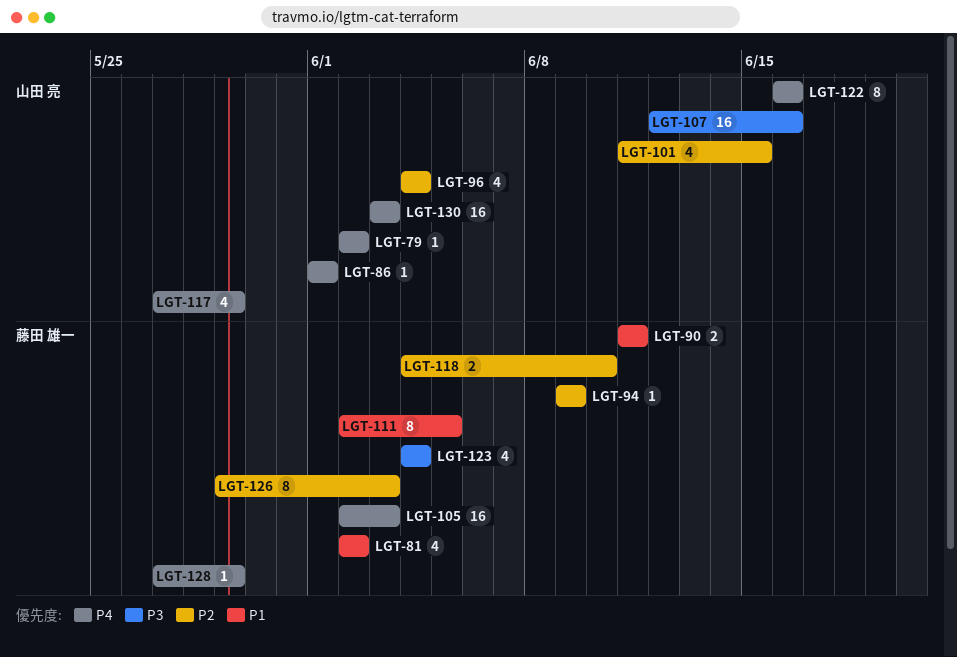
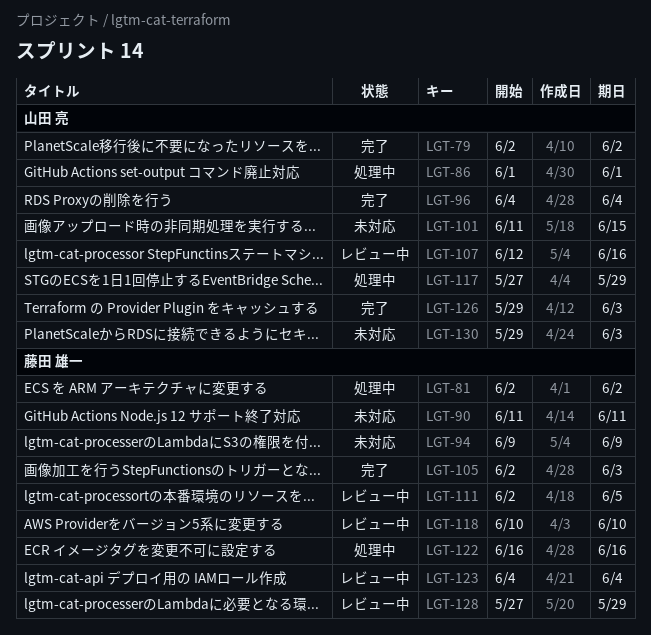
LGT-118, start: Jun 4 -> Jun 10
LGT-122, owner: 山田 亮 -> 藤田 雄一
LGT-126, owner: 藤田 雄一 -> 山田 亮
LGT-130, start: Jun 3 -> May 29

